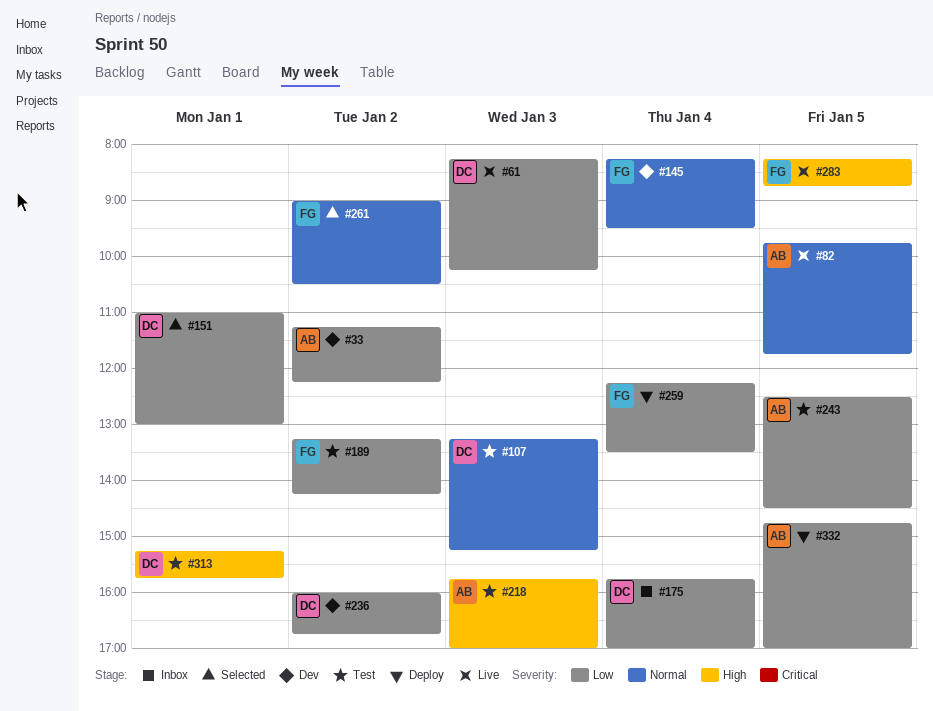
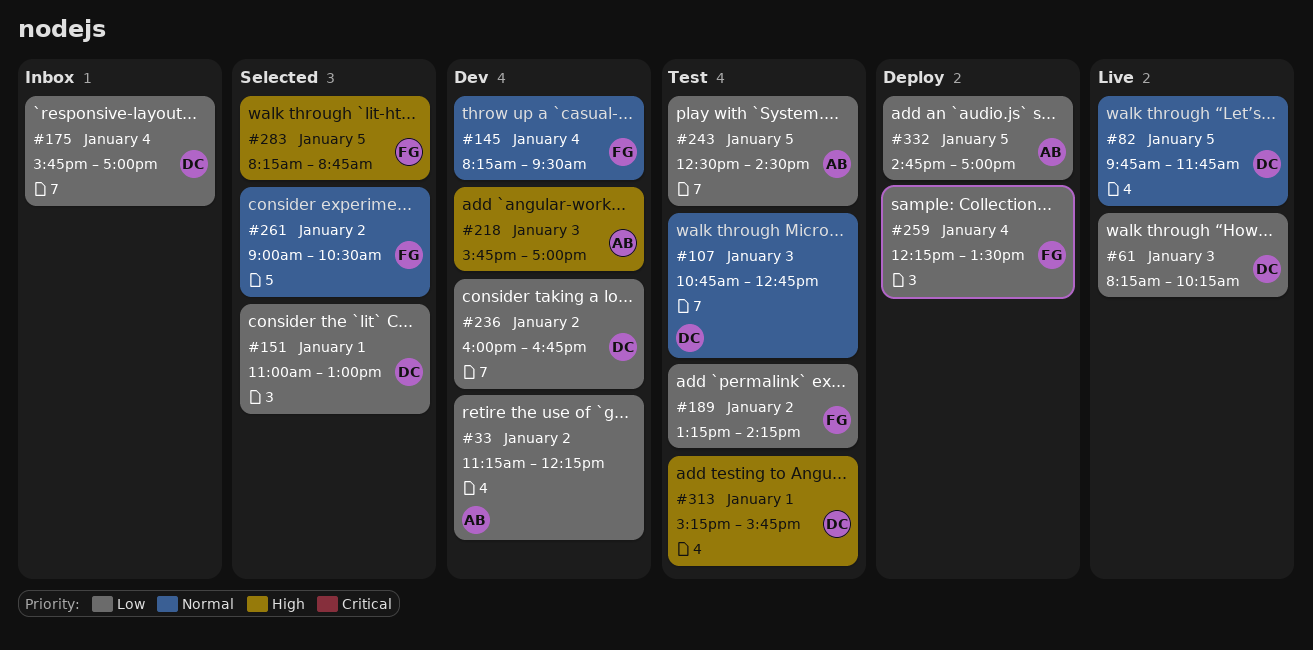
#82, owner: AB -> DC
#107, begins: 13:15 -> 10:45
#107, ends: 15:15 -> 12:45
#218, status: Test -> Dev
#283, status: Live -> Selected

